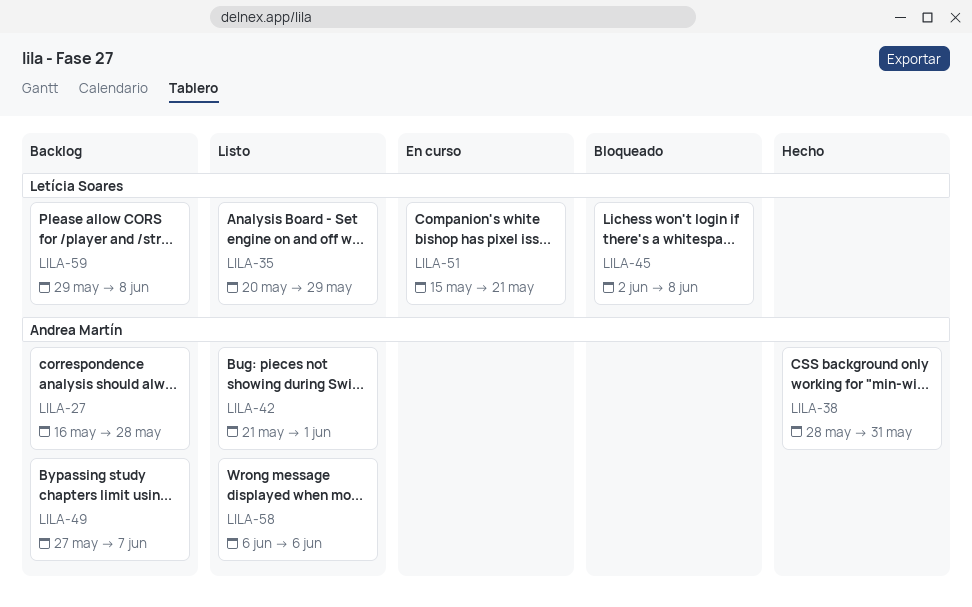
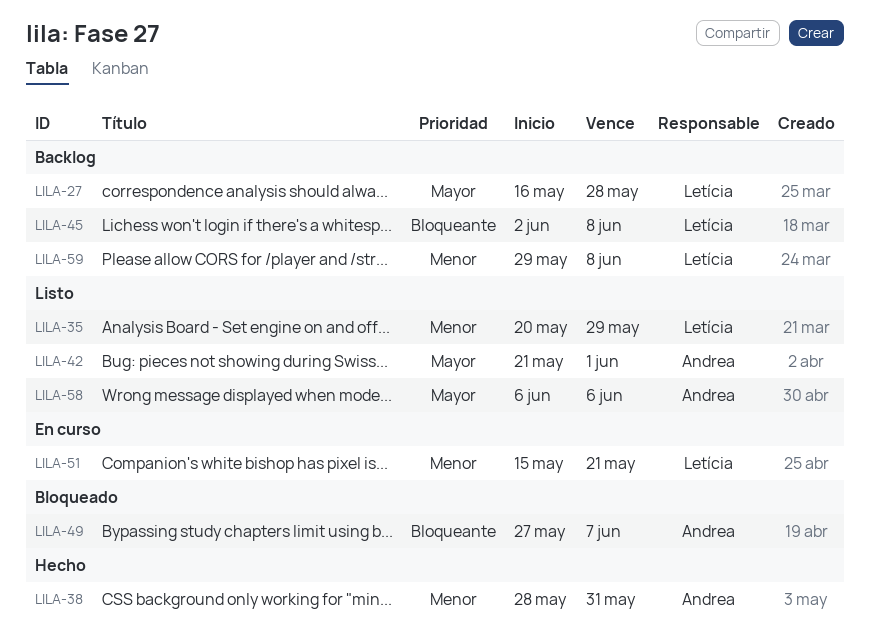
LILA-27, owner: Andrea Martín -> Letícia Soares
LILA-45, status: Bloqueado -> Backlog
LILA-49, status: Backlog -> Bloqueado

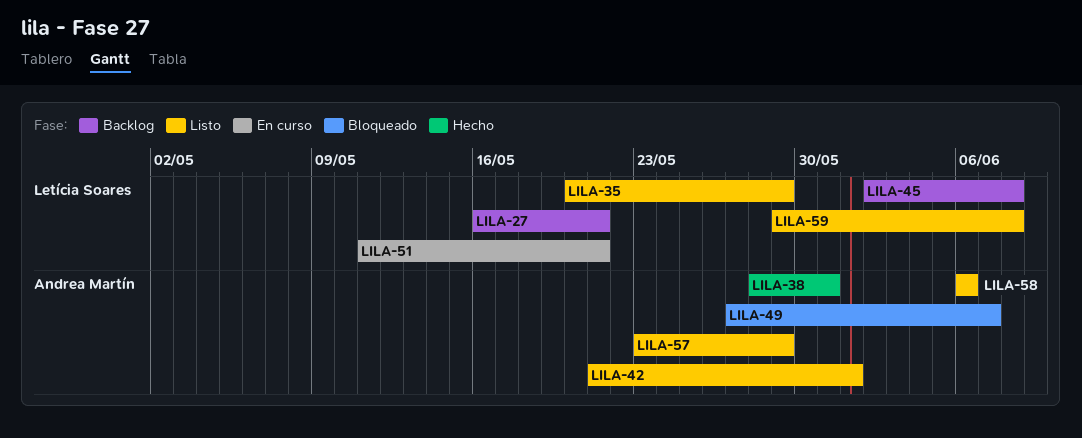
LILA-27, due: May 28 -> May 21
LILA-51, start: May 15 -> May 11
LILA-57: none -> present
LILA-59, status: Backlog -> Listo

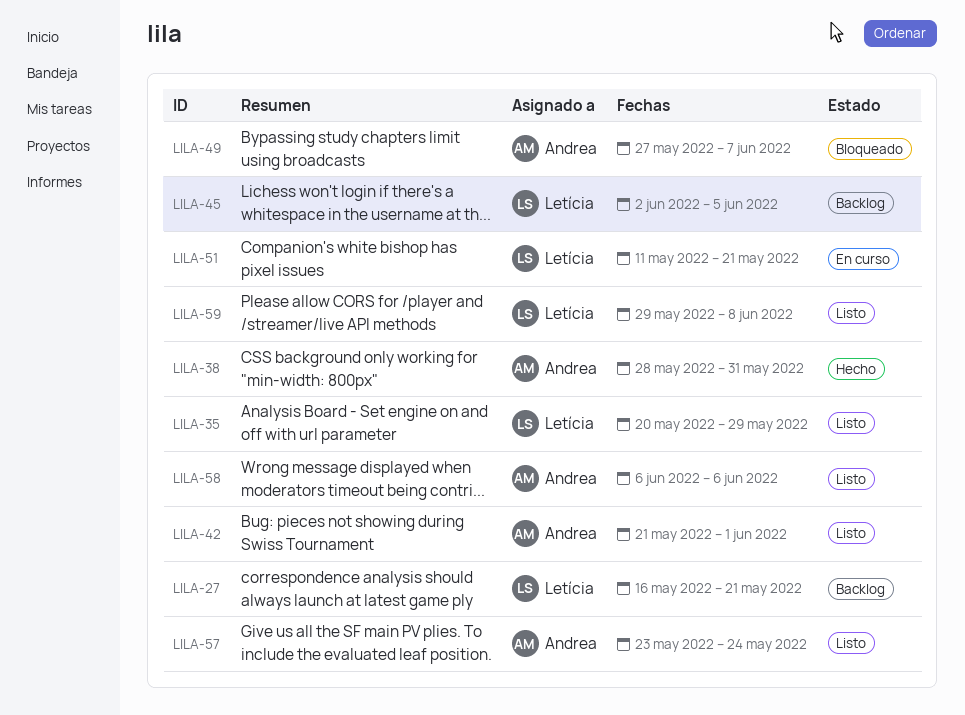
LILA-45, due: Jun 8 -> Jun 5
LILA-57, due: May 29 -> May 24

